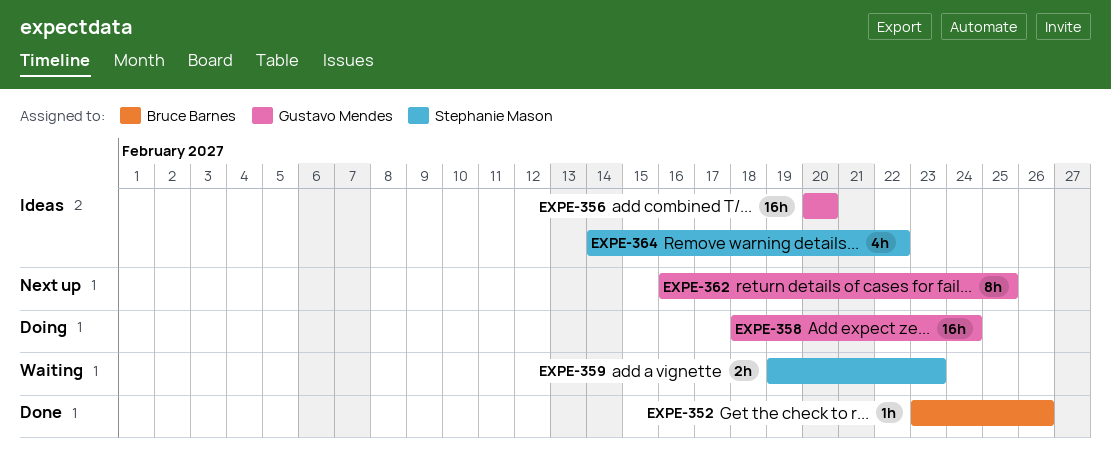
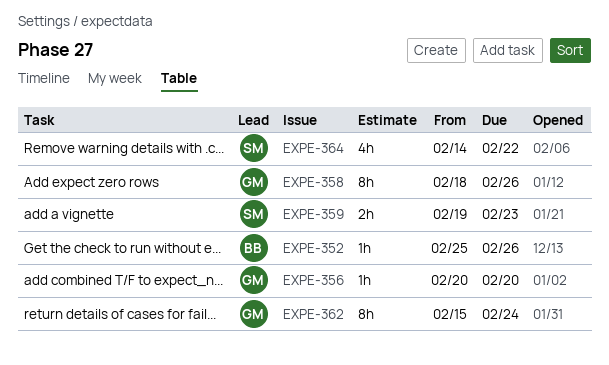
EXPE-352, start: Feb 23 -> Feb 25
EXPE-356, estimate: 16h -> 1h
EXPE-358, estimate: 16h -> 8h
EXPE-358, due: Feb 24 -> Feb 26
EXPE-362, start: Feb 16 -> Feb 15
EXPE-362, due: Feb 25 -> Feb 24

